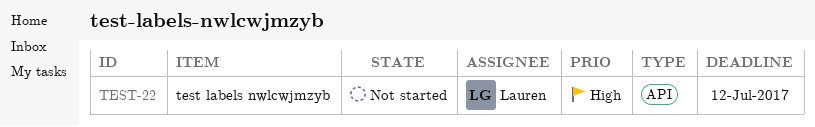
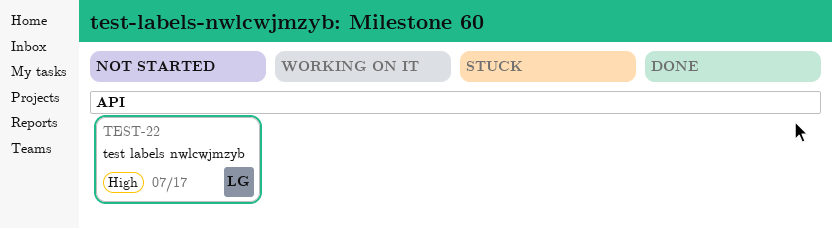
TEST-22, due: Jul 12 -> Jul 17

